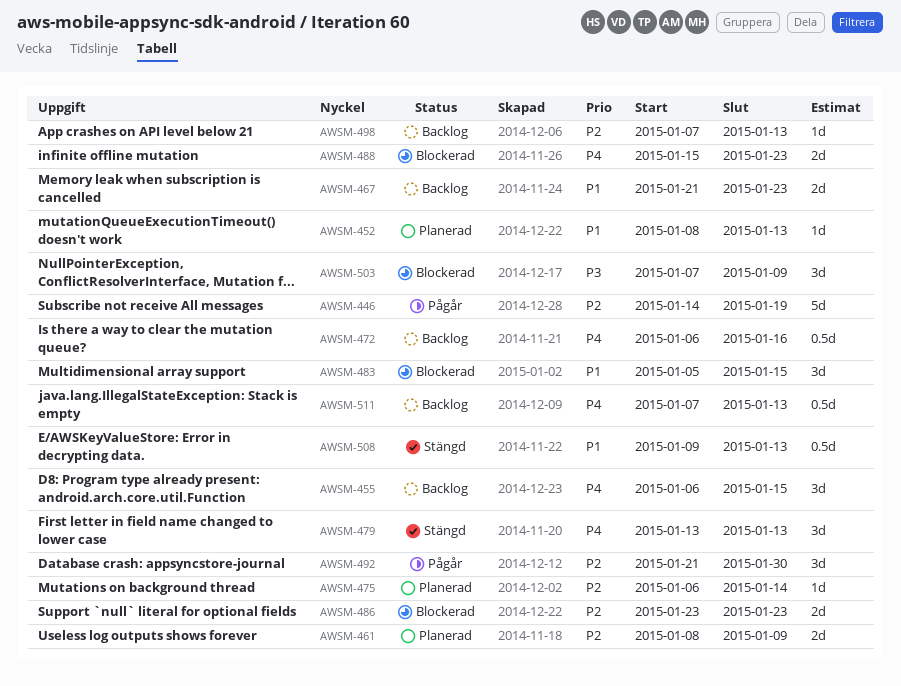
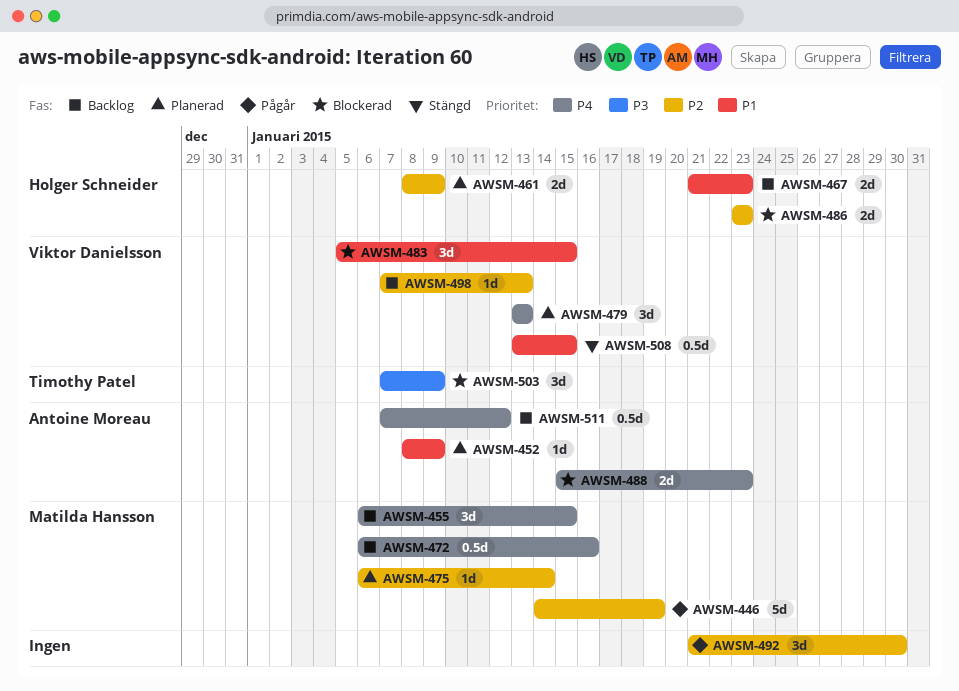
AWSM-452, due: Jan 13 -> Jan 9
AWSM-479, status: Stängd -> Planerad
AWSM-508, start: Jan 9 -> Jan 13
AWSM-508, due: Jan 13 -> Jan 15
AWSM-511, due: Jan 13 -> Jan 12

